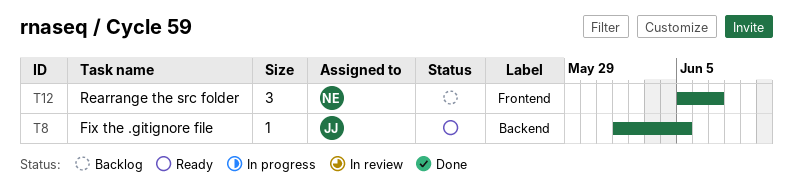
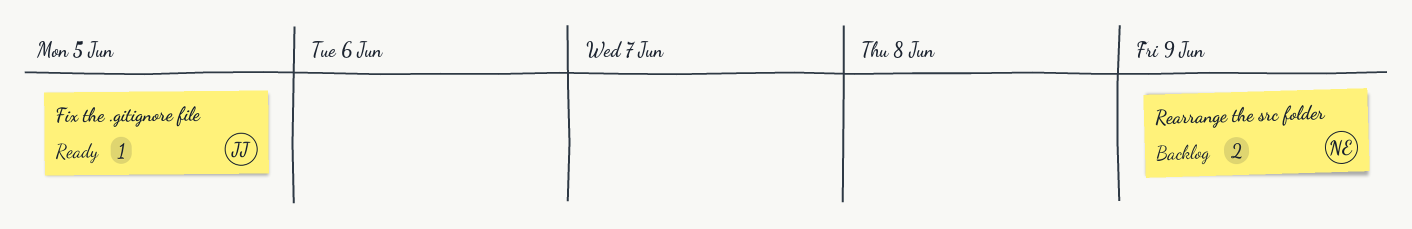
Rearrange the src folder, estimate: 3 -> 2
Rearrange the src folder, due: Jun 7 -> Jun 9

